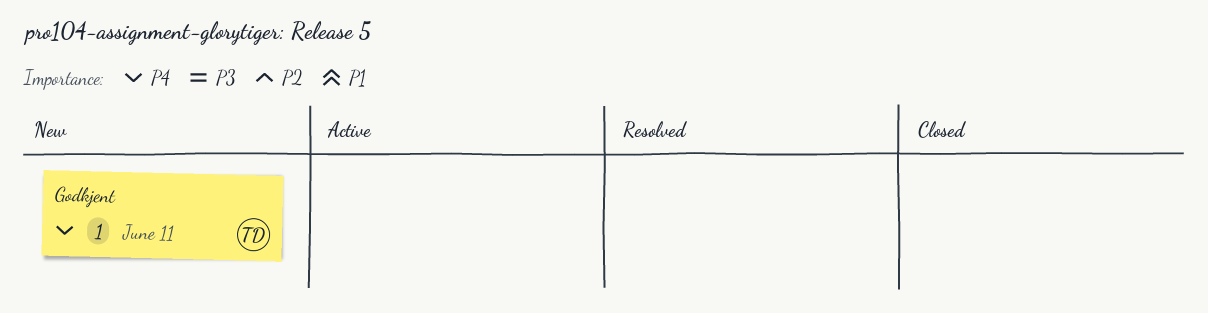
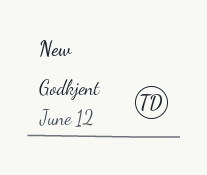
Godkjent, due: Jun 11 -> Jun 12

